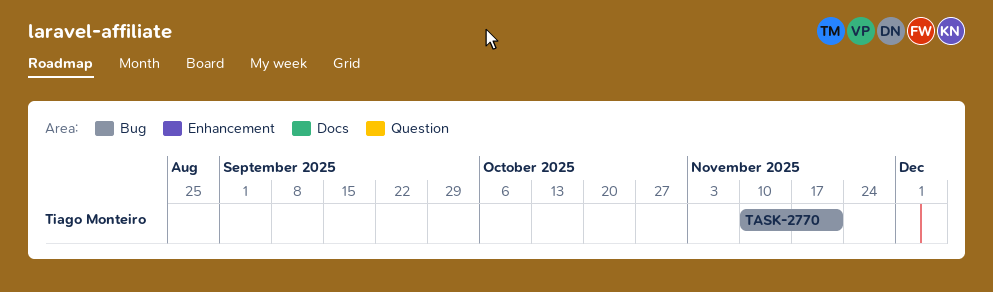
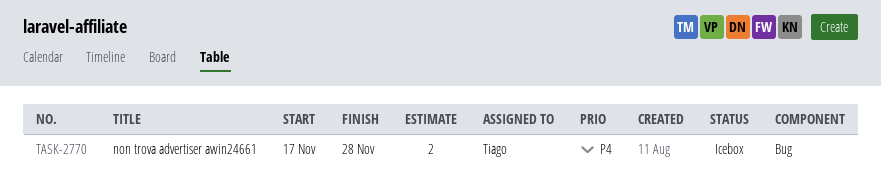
TASK-2770, start: Nov 10 -> Nov 17
TASK-2770, due: Nov 21 -> Nov 28

